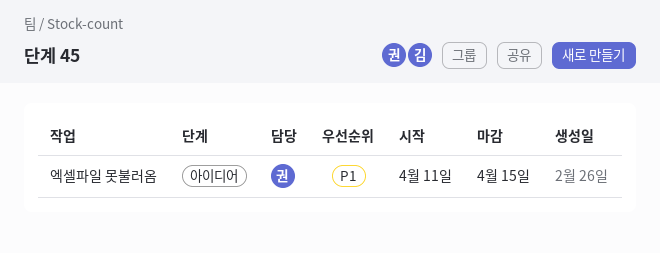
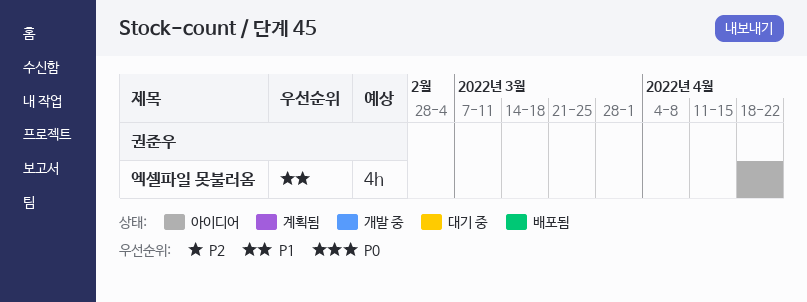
엑셀파일 못불러옴, start: Apr 11 -> Apr 18
엑셀파일 못불러옴, due: Apr 15 -> Apr 22

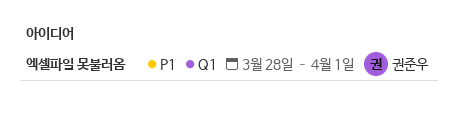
엑셀파일 못불러옴, start: Apr 18 -> Mar 28
엑셀파일 못불러옴, due: Apr 22 -> Apr 1

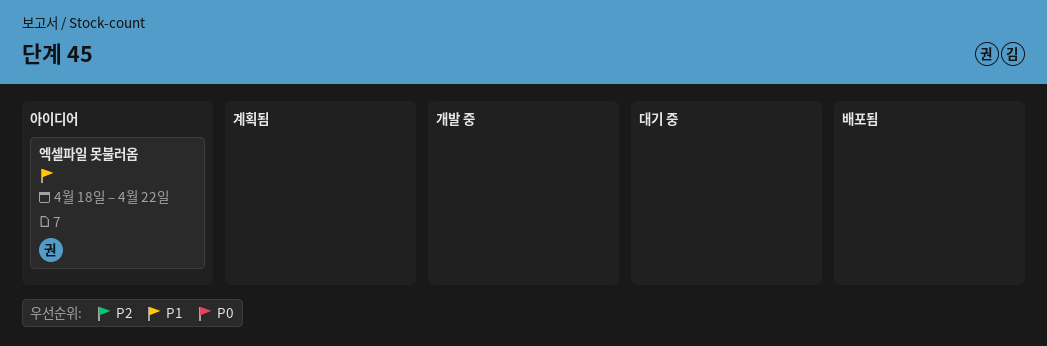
엑셀파일 못불러옴, start: Mar 28 -> Apr 18
엑셀파일 못불러옴, due: Apr 1 -> Apr 22

